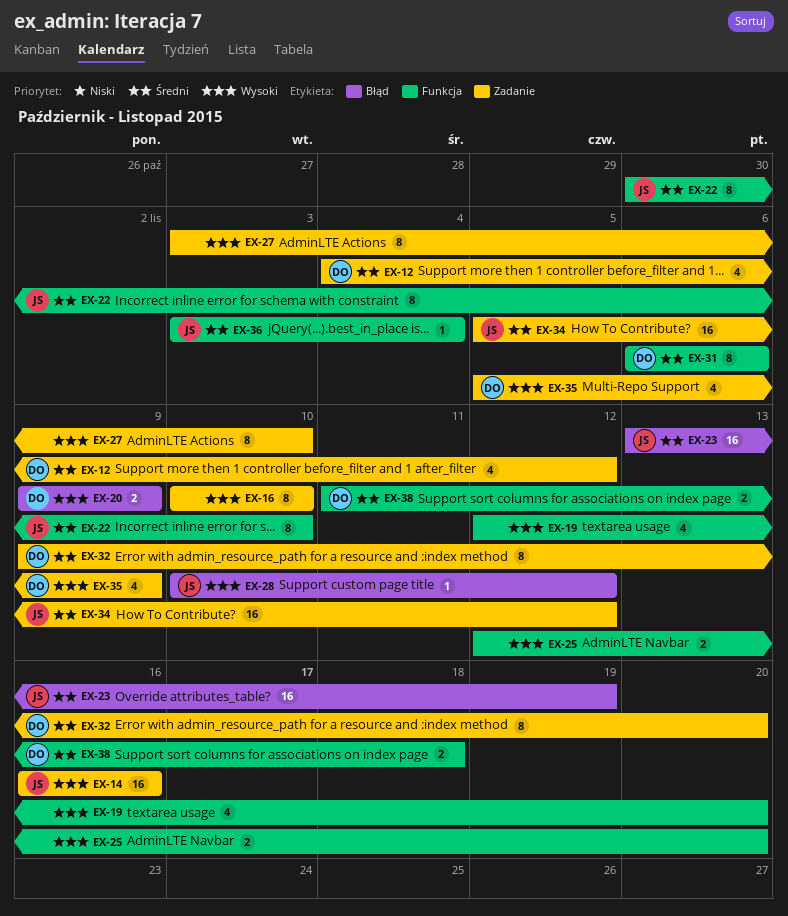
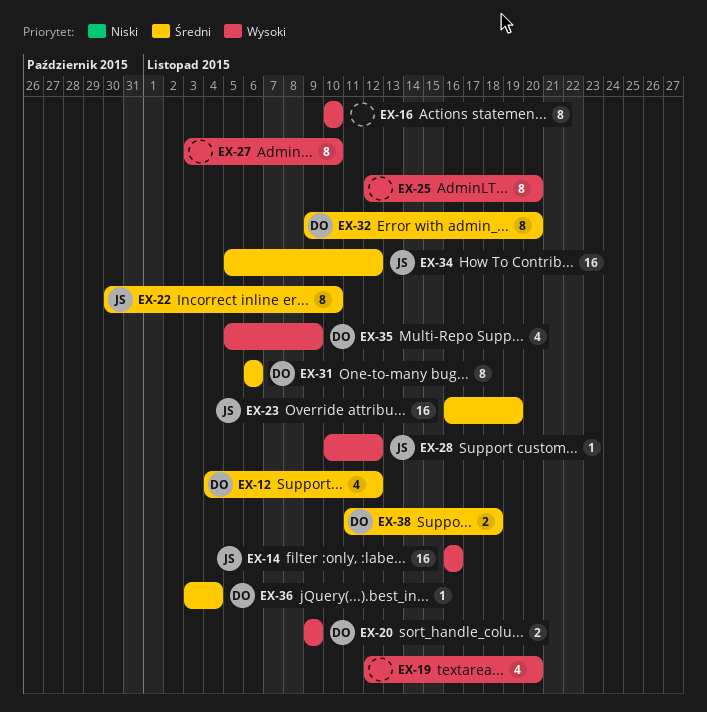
EX-23, start: Nov 13 -> Nov 16
EX-25, estimate: 2 -> 8
EX-36, owner: JS -> DO

